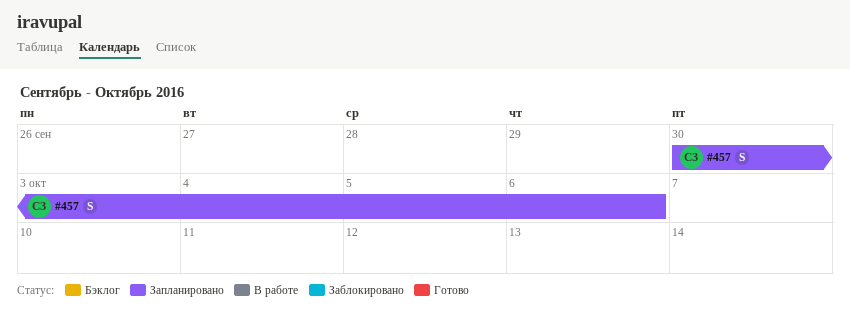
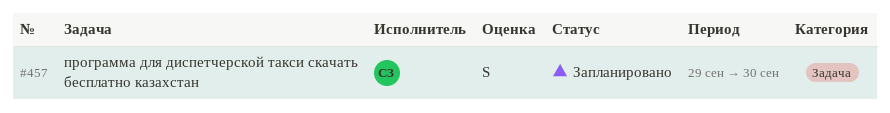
#457, start: Sep 30 -> Sep 29
#457, due: Oct 6 -> Sep 30

